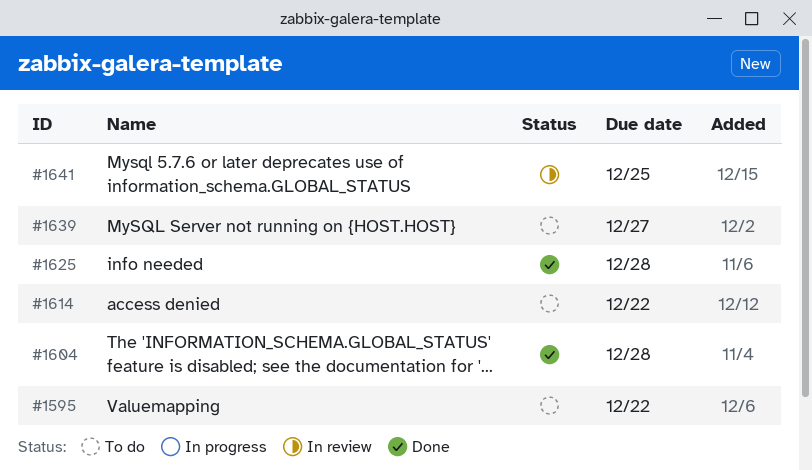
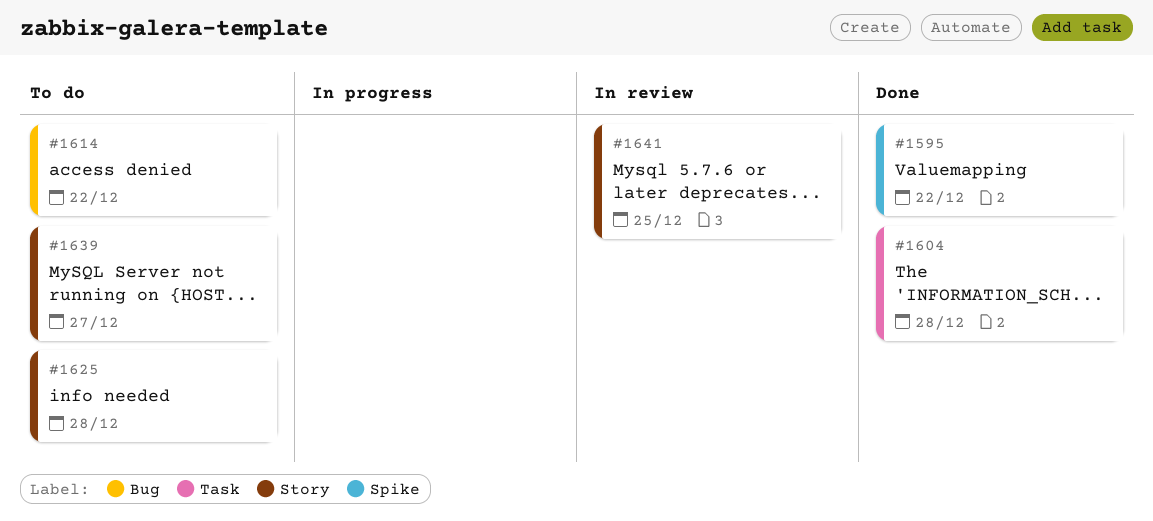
#1595, status: To do -> Done
#1625, status: Done -> To do

